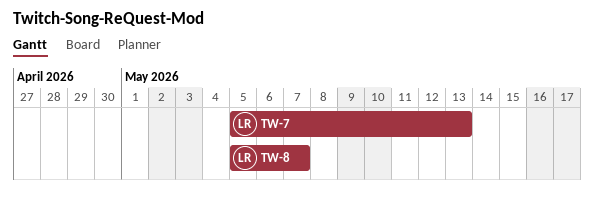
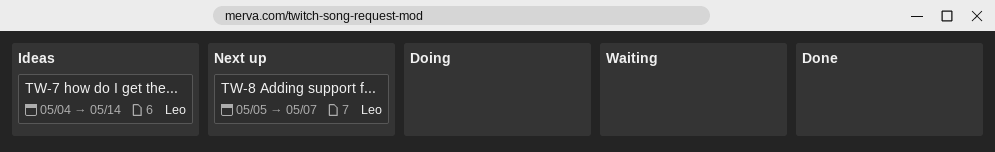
TW-7, start: May 5 -> May 4
TW-7, due: May 13 -> May 14

